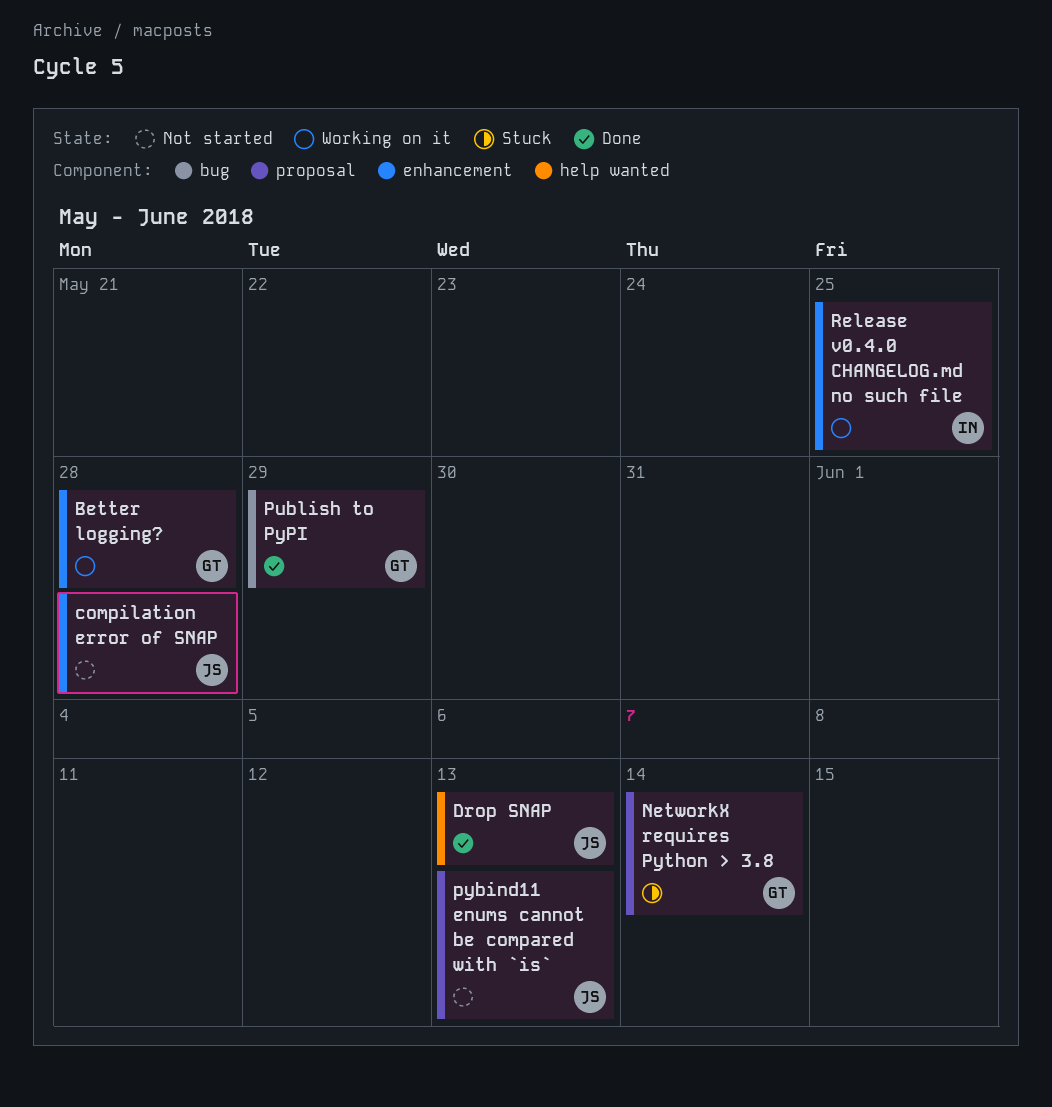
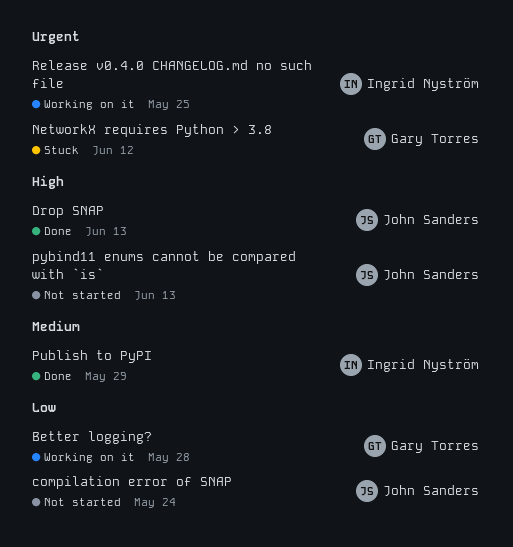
compilation error of SNAP, due: May 28 -> May 24
NetworkX requires Python > 3.8, due: Jun 14 -> Jun 12
Publish to PyPI, owner: Gary Torres -> Ingrid Nyström

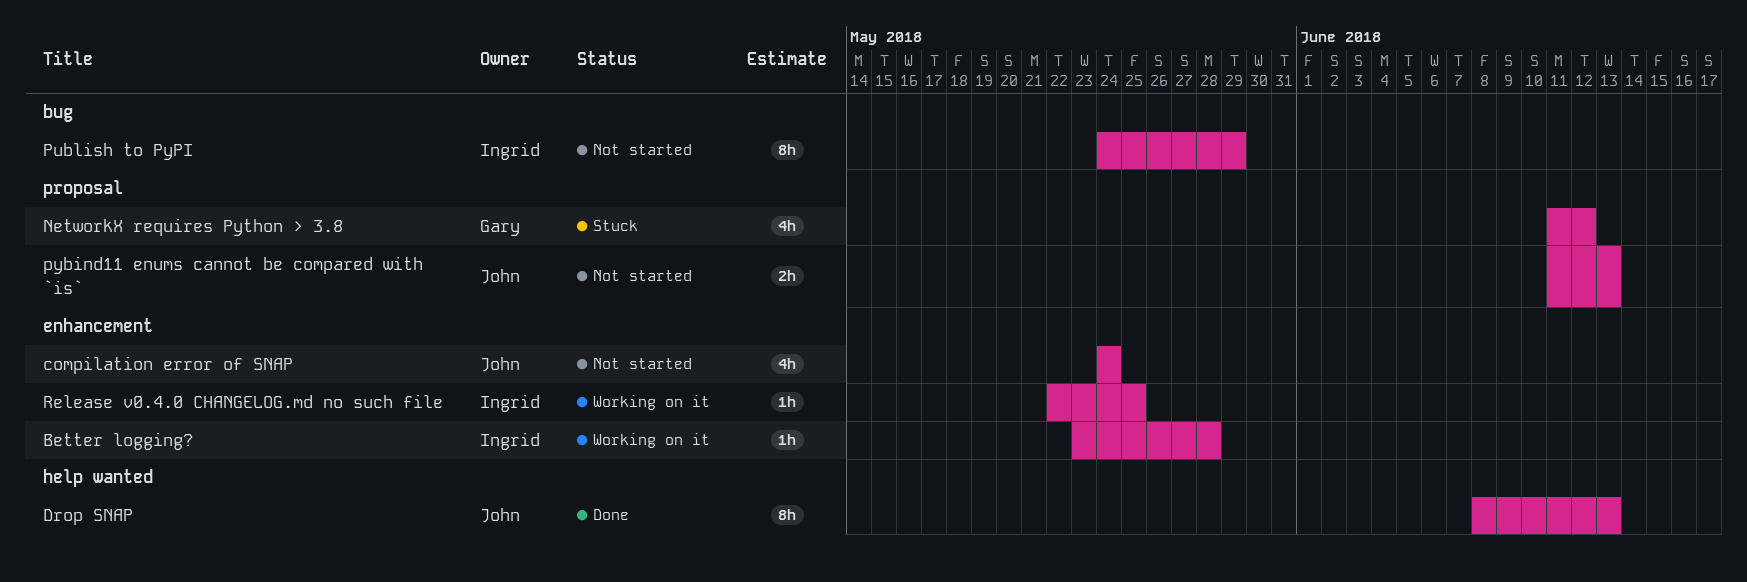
Better logging?, owner: Gary Torres -> Ingrid Nyström
Publish to PyPI, status: Done -> Not started

